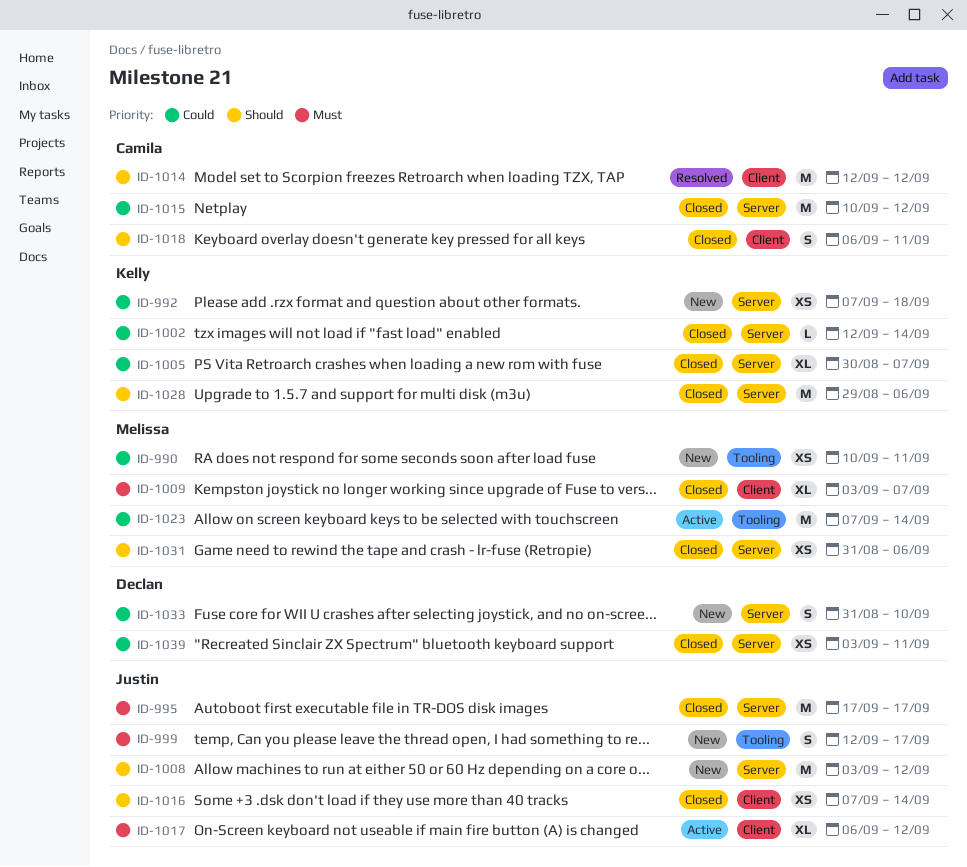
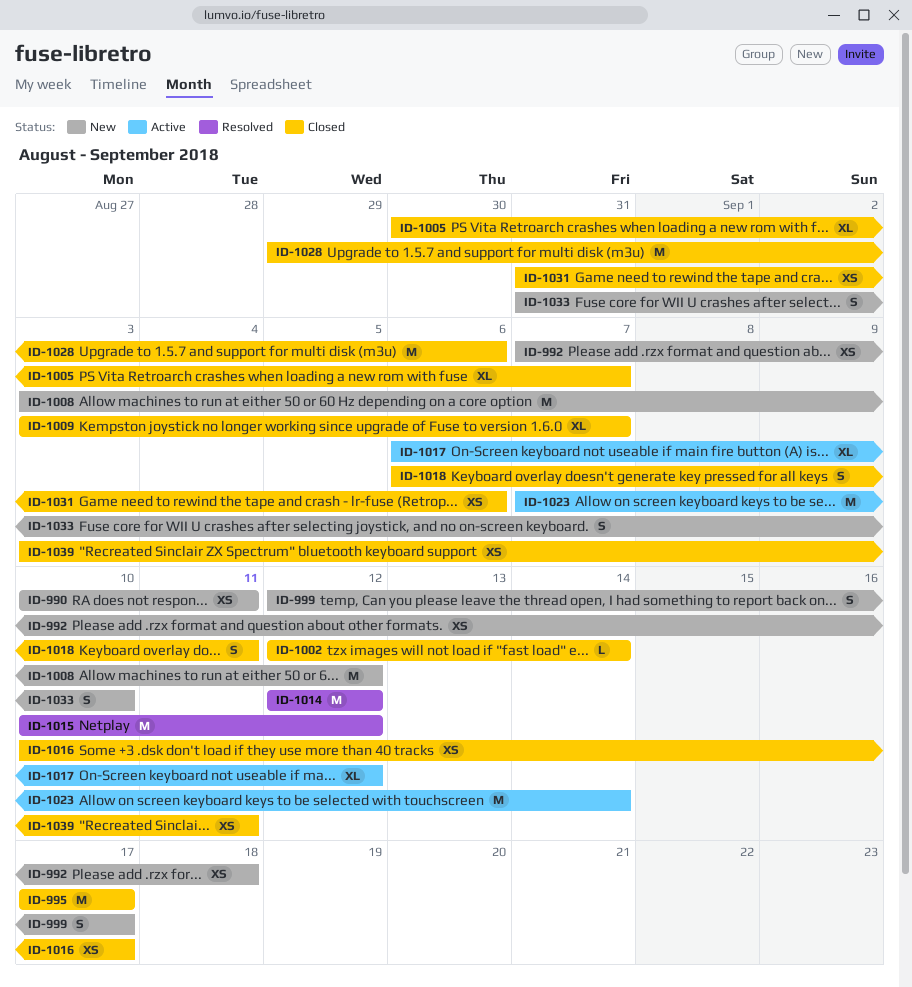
ID-1015, status: Closed -> Resolved
ID-1016, start: Sep 7 -> Sep 10
ID-1016, due: Sep 14 -> Sep 17

